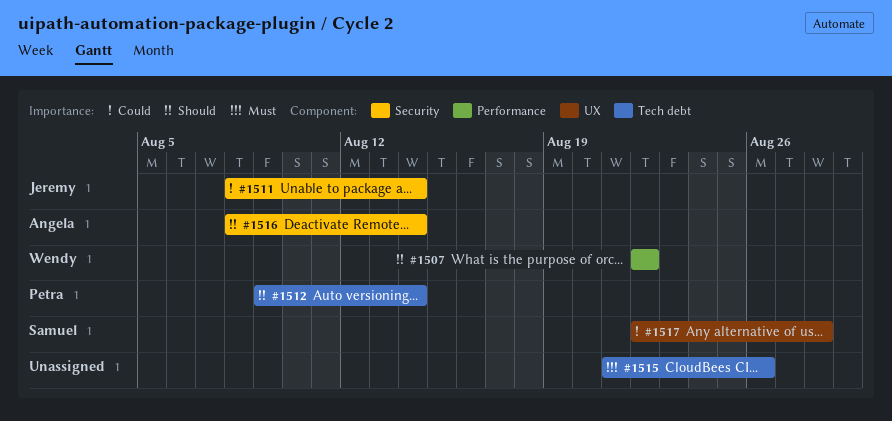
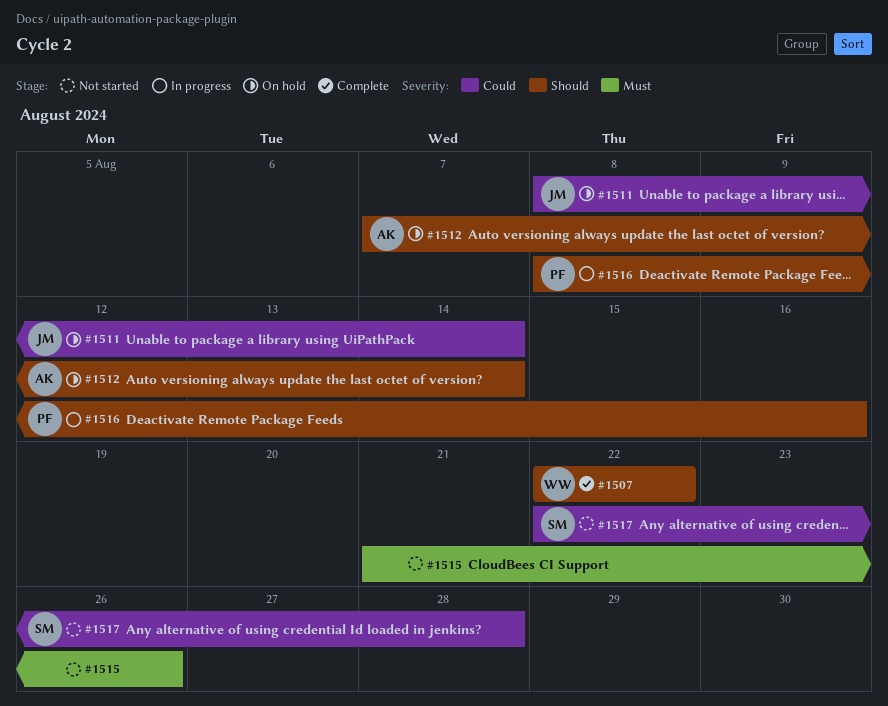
#1512, owner: Petra -> Angela
#1512, start: Aug 9 -> Aug 7
#1516, owner: Angela -> Petra
#1516, due: Aug 14 -> Aug 16

